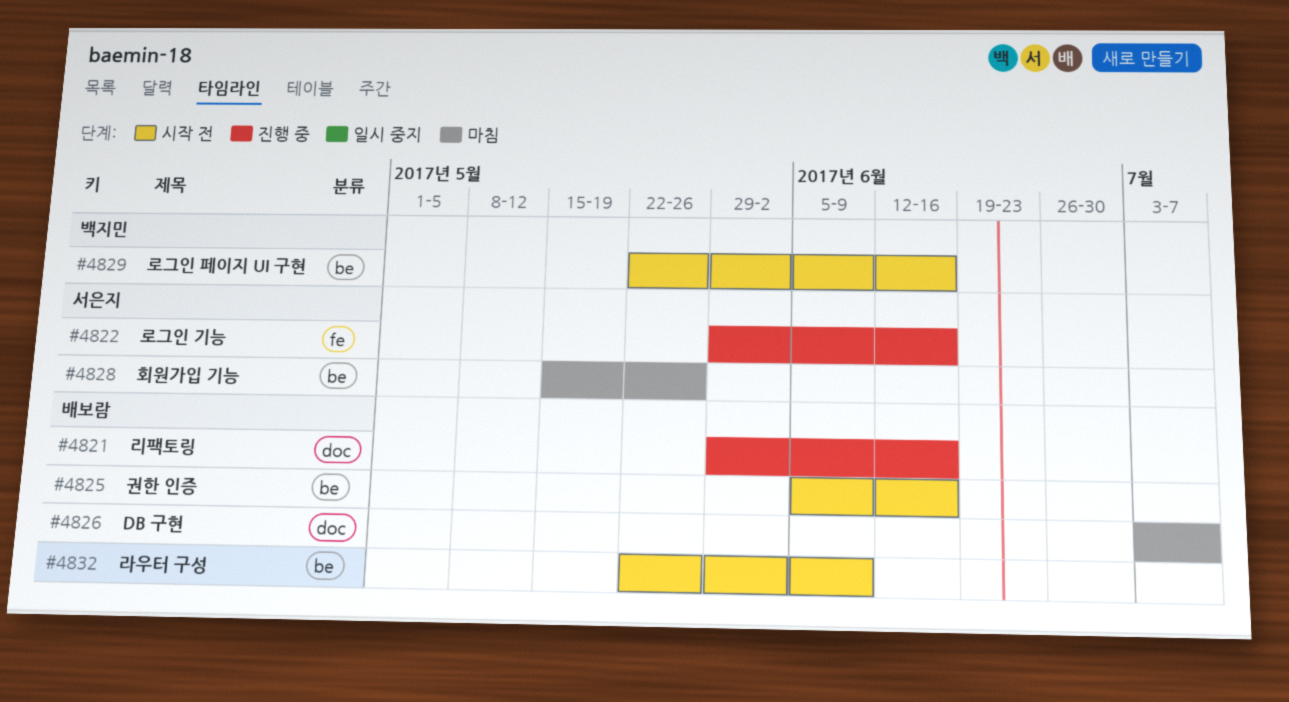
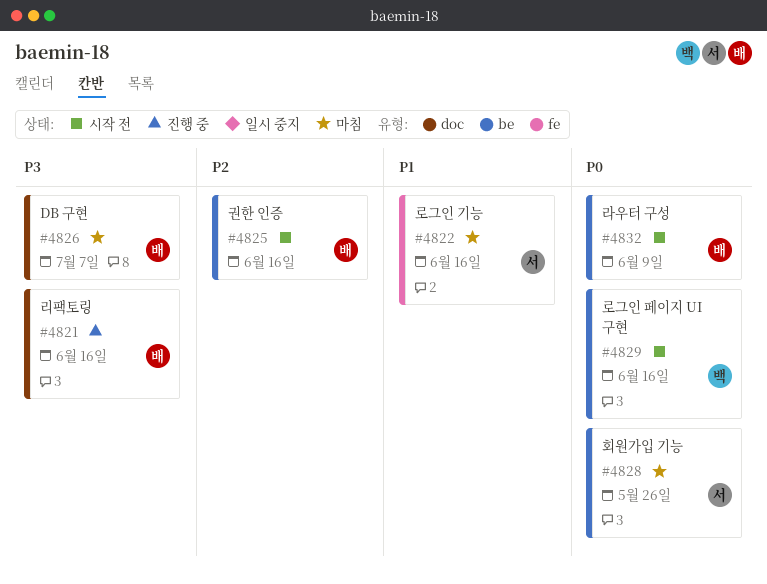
#4822, status: 진행 중 -> 마침

